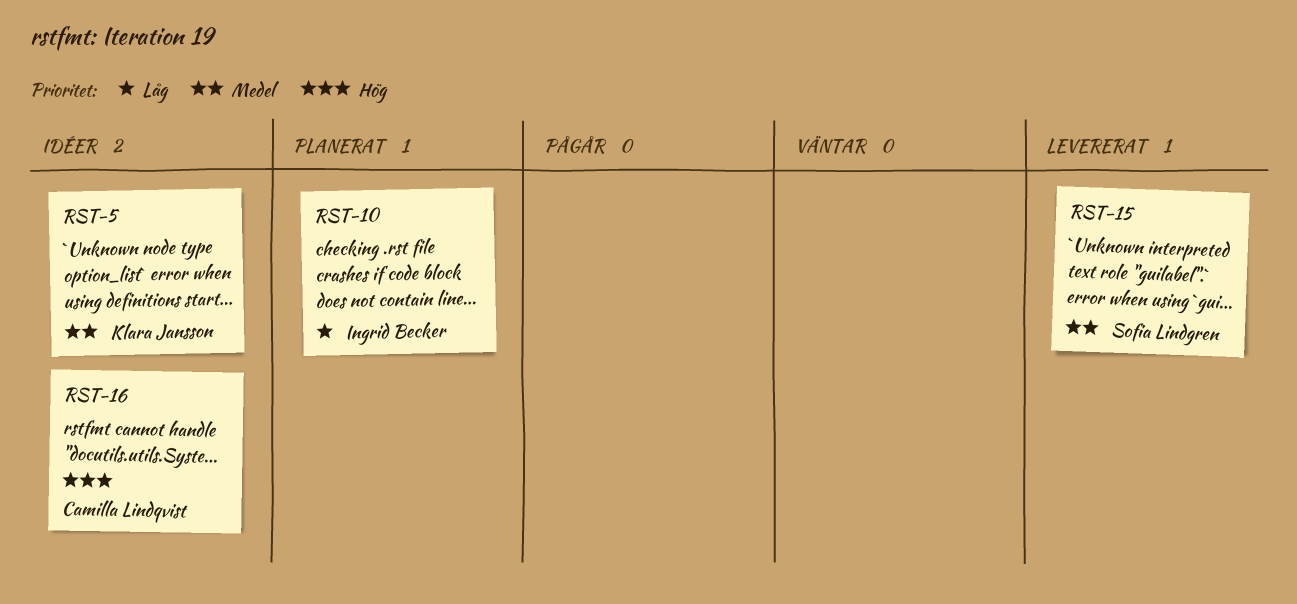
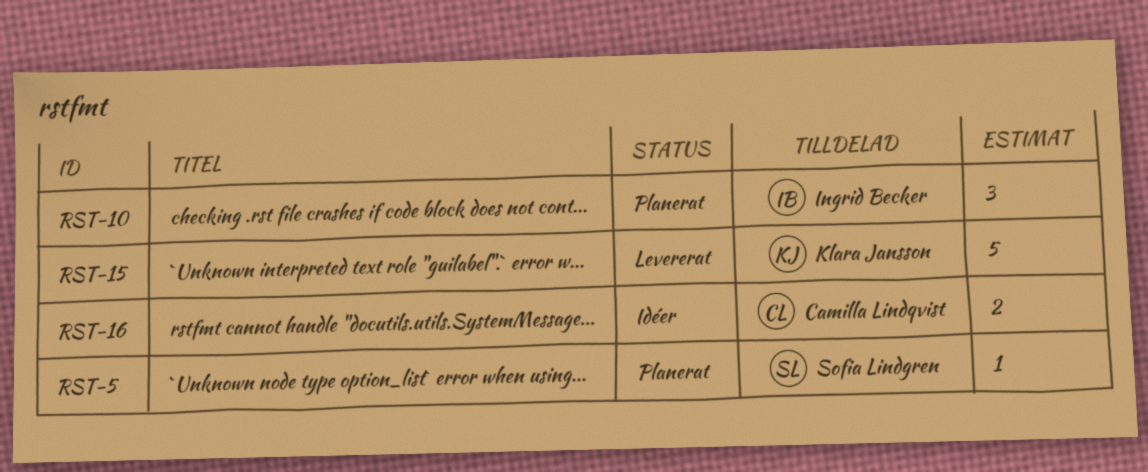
RST-5, status: Idéer -> Planerat
RST-5, owner: Klara Jansson -> Sofia Lindgren
RST-15, owner: Sofia Lindgren -> Klara Jansson

